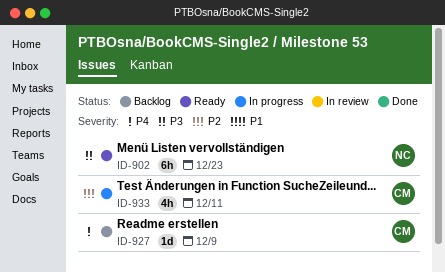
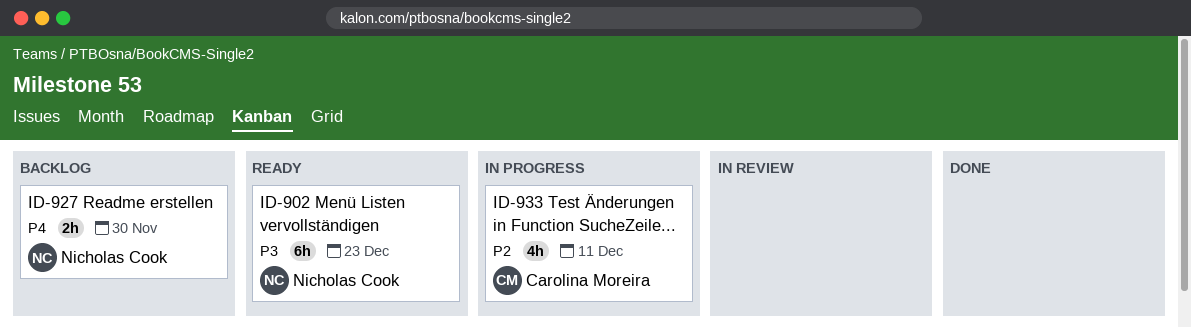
ID-927, owner: Carolina Moreira -> Nicholas Cook
ID-927, estimate: 1d -> 2h
ID-927, due: Dec 9 -> Nov 30

